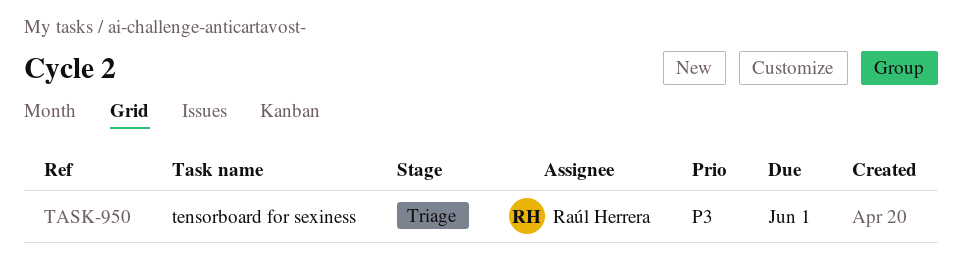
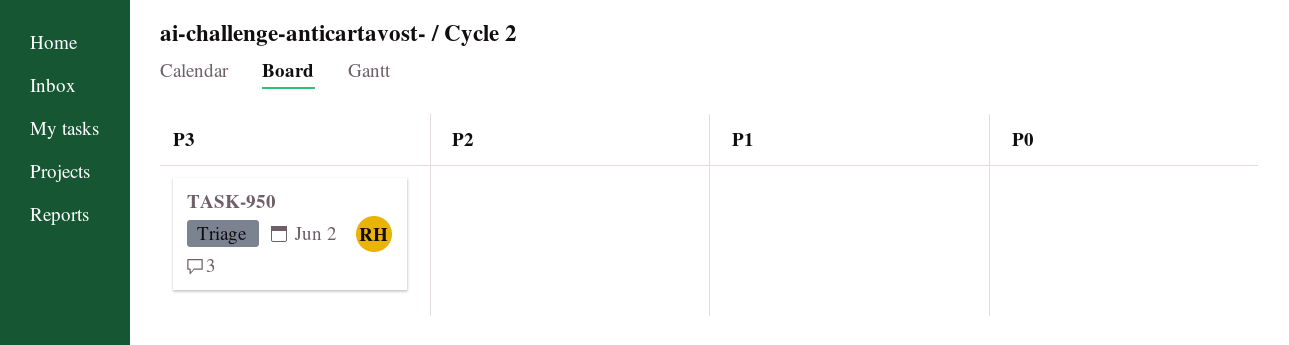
TASK-950, due: Jun 1 -> Jun 2

